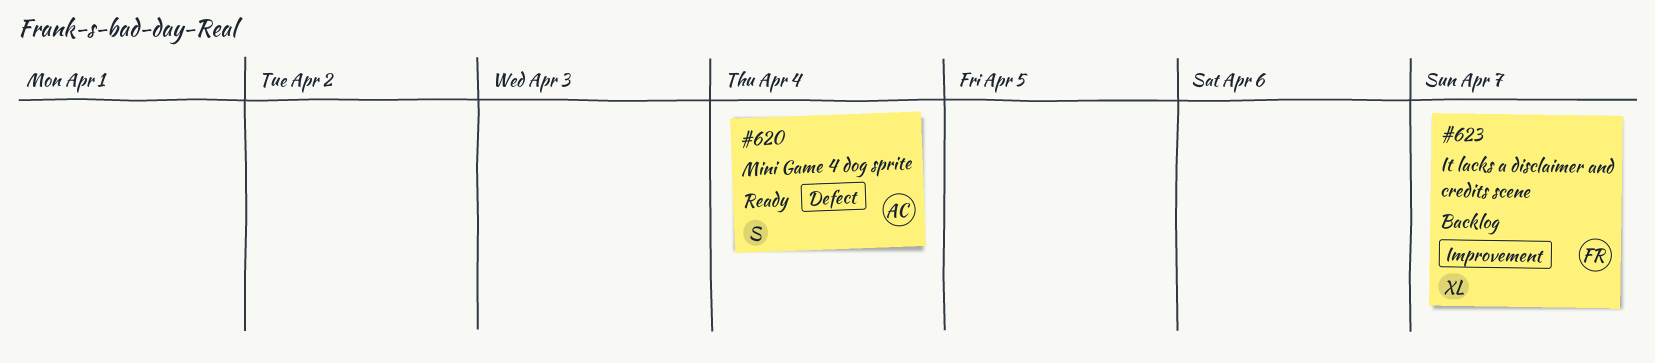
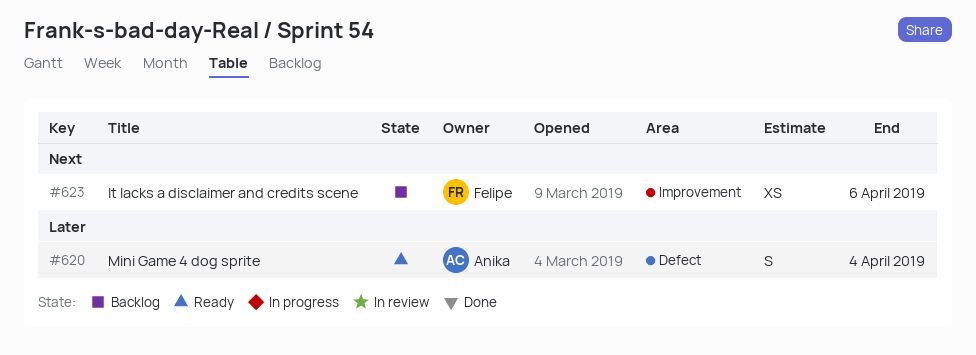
#623, estimate: XL -> XS
#623, due: Apr 7 -> Apr 6

